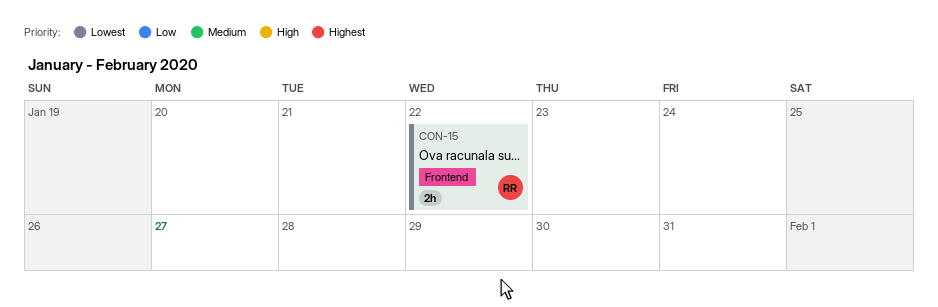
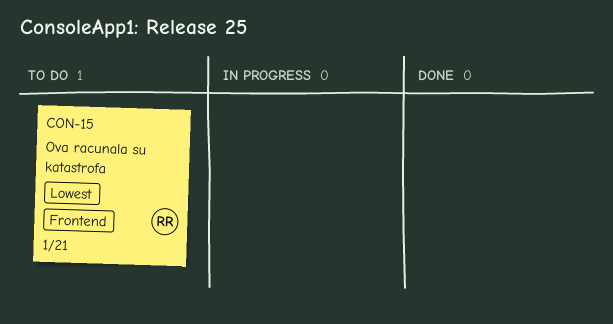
CON-15, due: Jan 22 -> Jan 21

